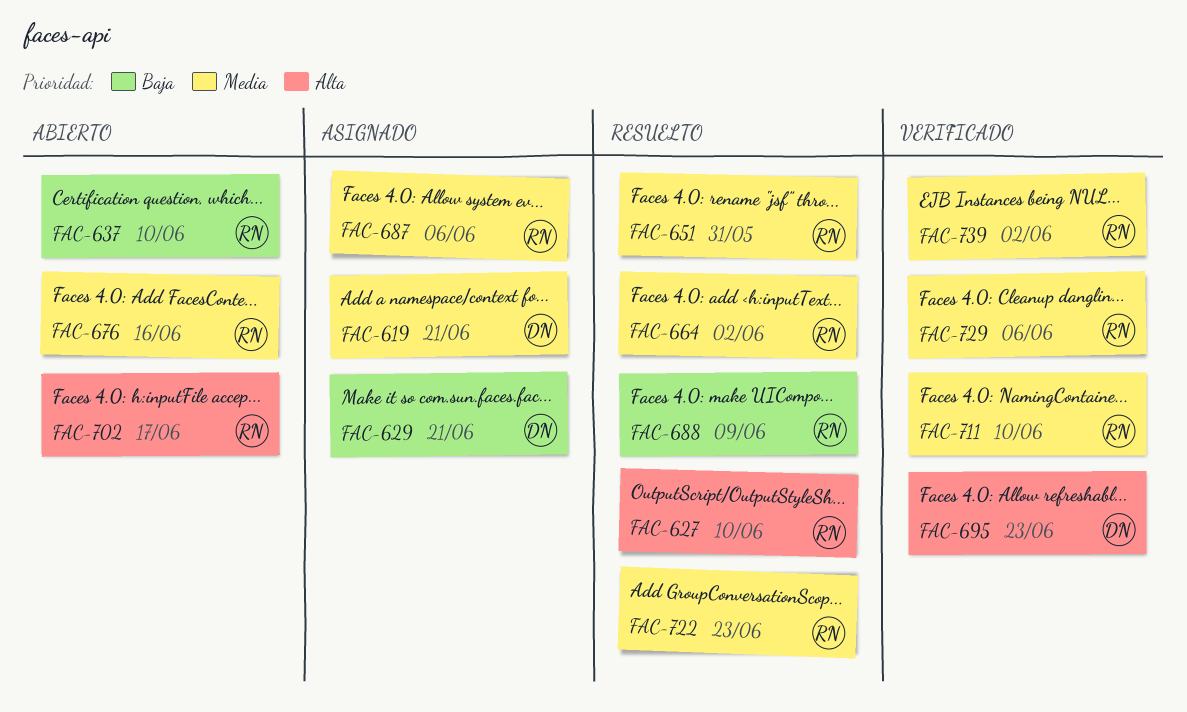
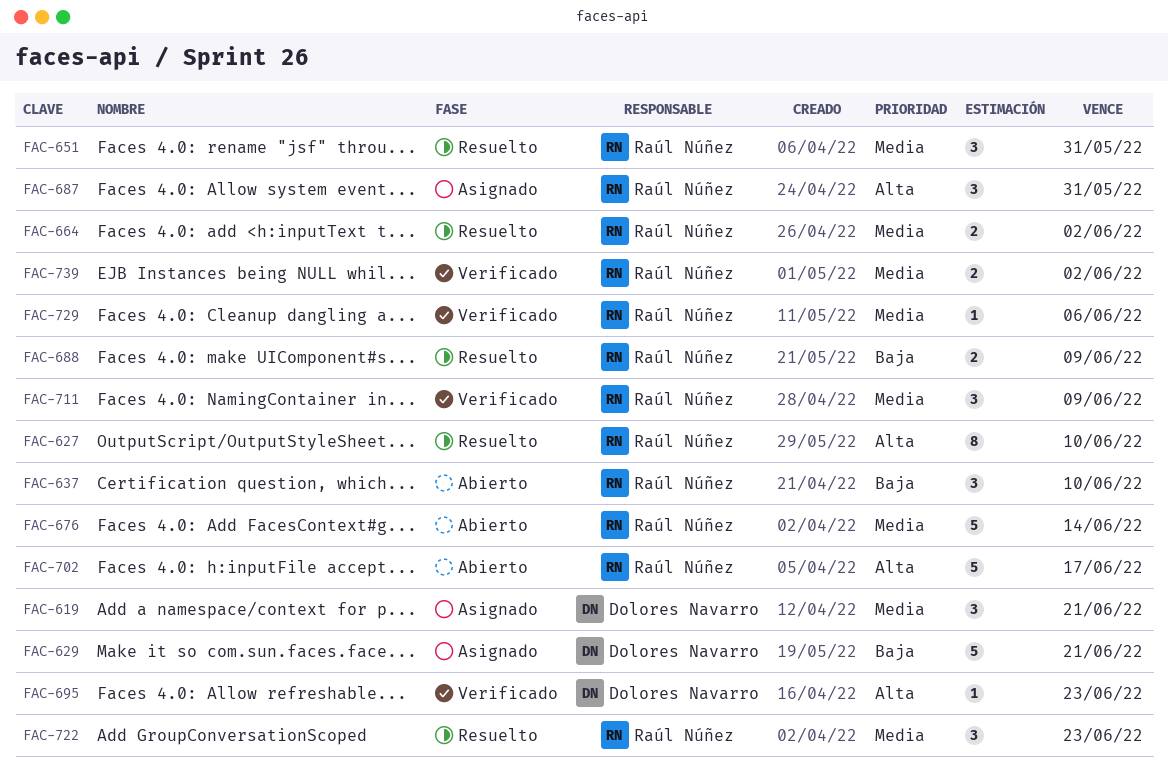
FAC-676, due: Jun 16 -> Jun 14
FAC-687, priority: Media -> Alta
FAC-687, due: Jun 6 -> May 31
FAC-711, due: Jun 10 -> Jun 9

